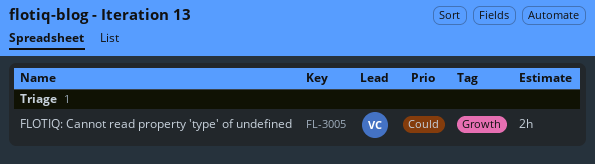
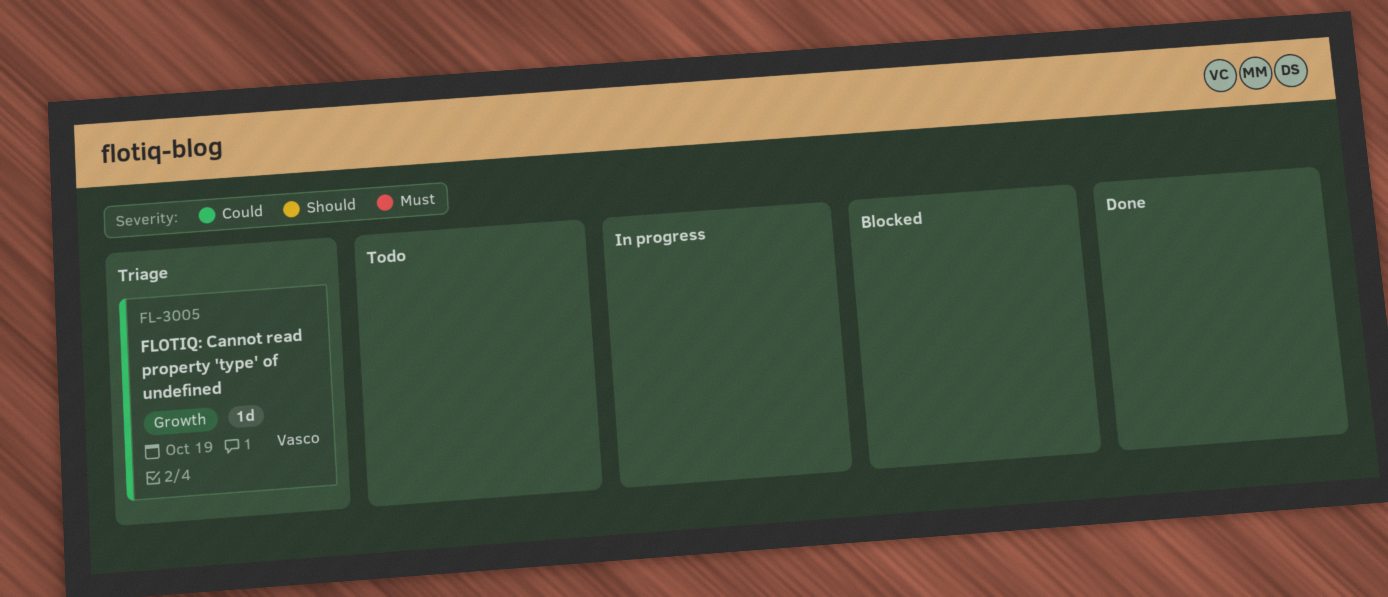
FL-3005, estimate: 2h -> 1d

